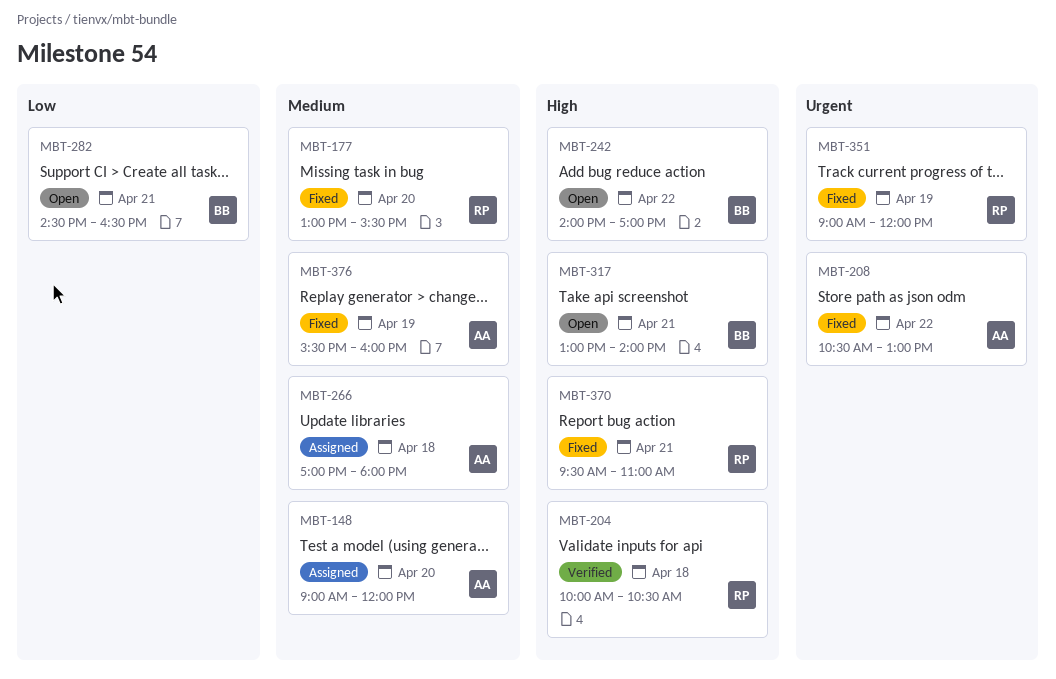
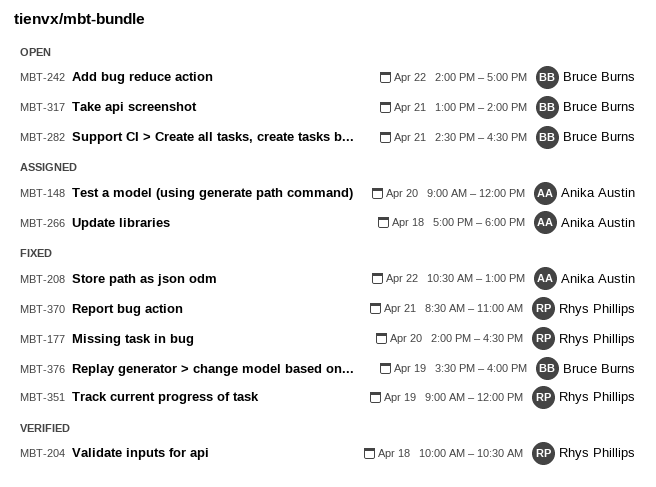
MBT-177, begins: 13:00 -> 14:00
MBT-177, ends: 15:30 -> 16:30
MBT-370, begins: 09:30 -> 08:30
MBT-376, owner: Anika Austin -> Bruce Burns

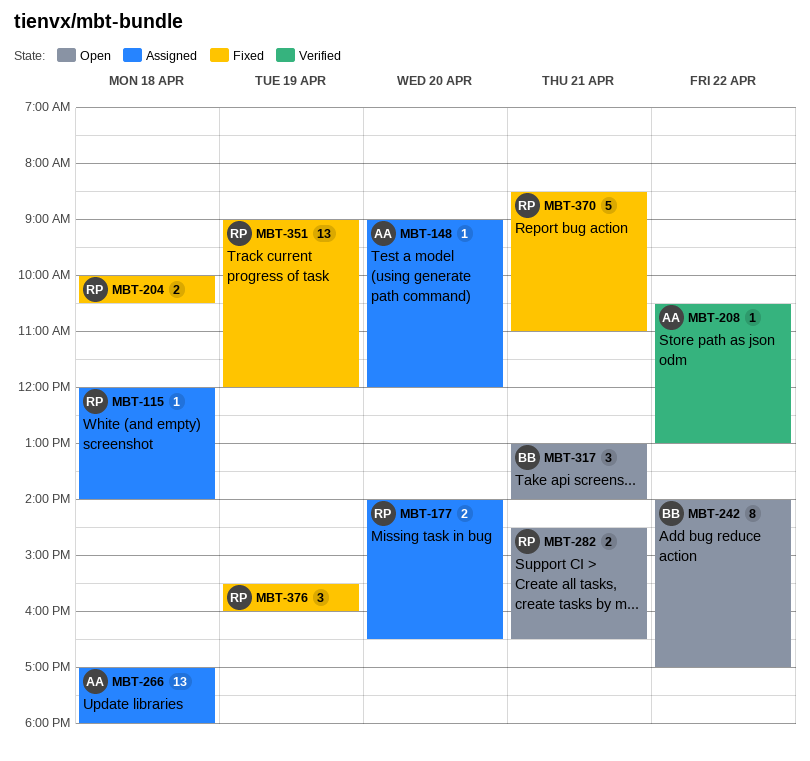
MBT-115: none -> present
MBT-177, status: Fixed -> Assigned
MBT-204, status: Verified -> Fixed
MBT-208, status: Fixed -> Verified
MBT-282, owner: Bruce Burns -> Rhys Phillips
MBT-376, owner: Bruce Burns -> Rhys Phillips

